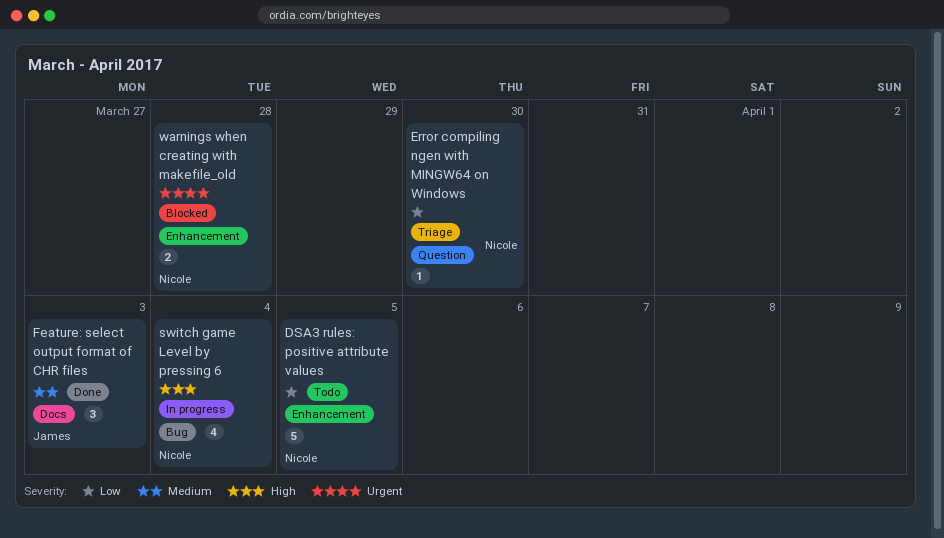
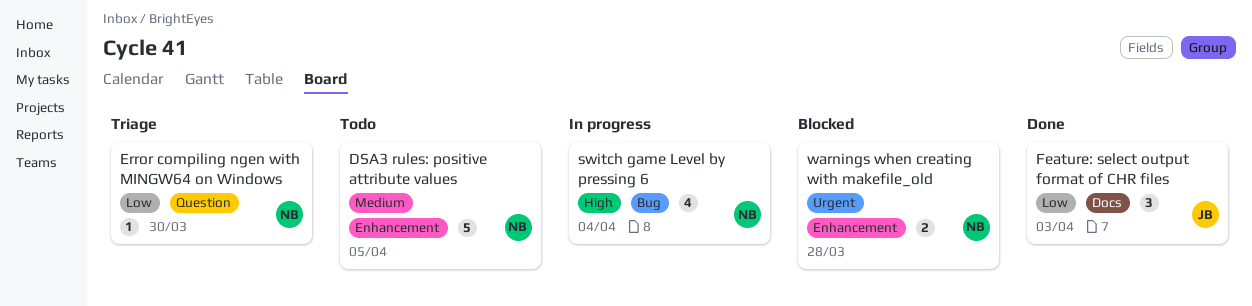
DSA3 rules: positive attribute values, priority: Low -> Medium
Feature: select output format of CHR files, priority: Medium -> Low

